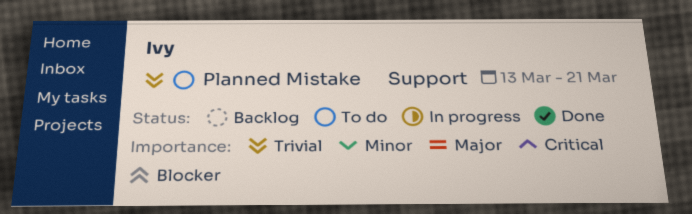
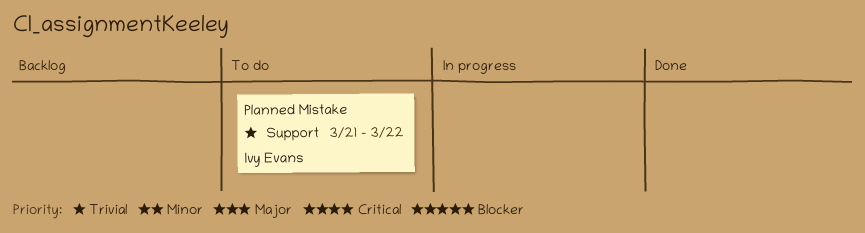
Planned Mistake, start: Mar 13 -> Mar 21
Planned Mistake, due: Mar 21 -> Mar 22

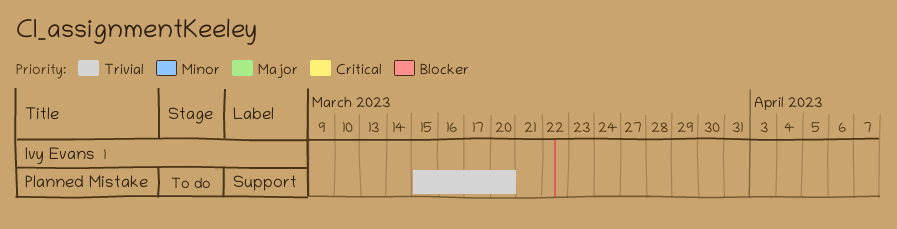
Planned Mistake, start: Mar 21 -> Mar 15
Planned Mistake, due: Mar 22 -> Mar 20

